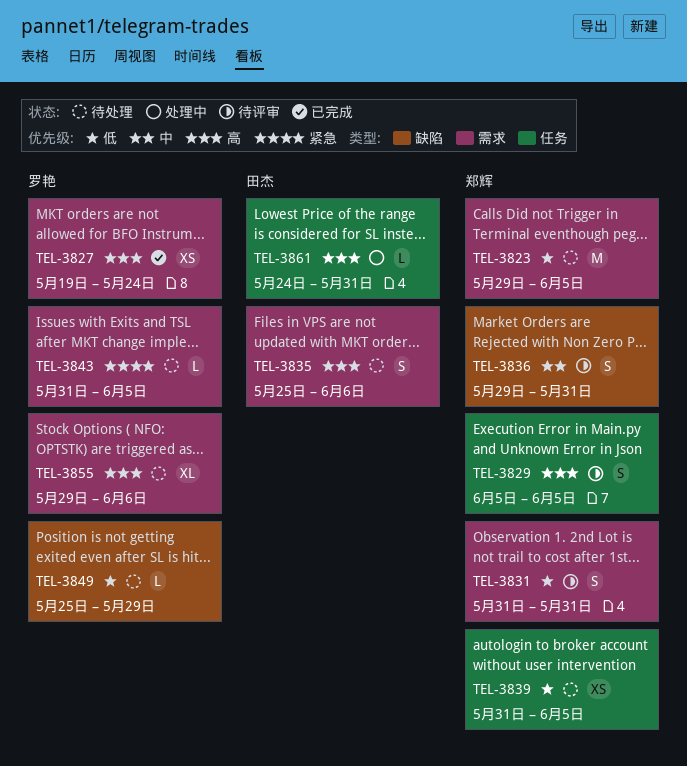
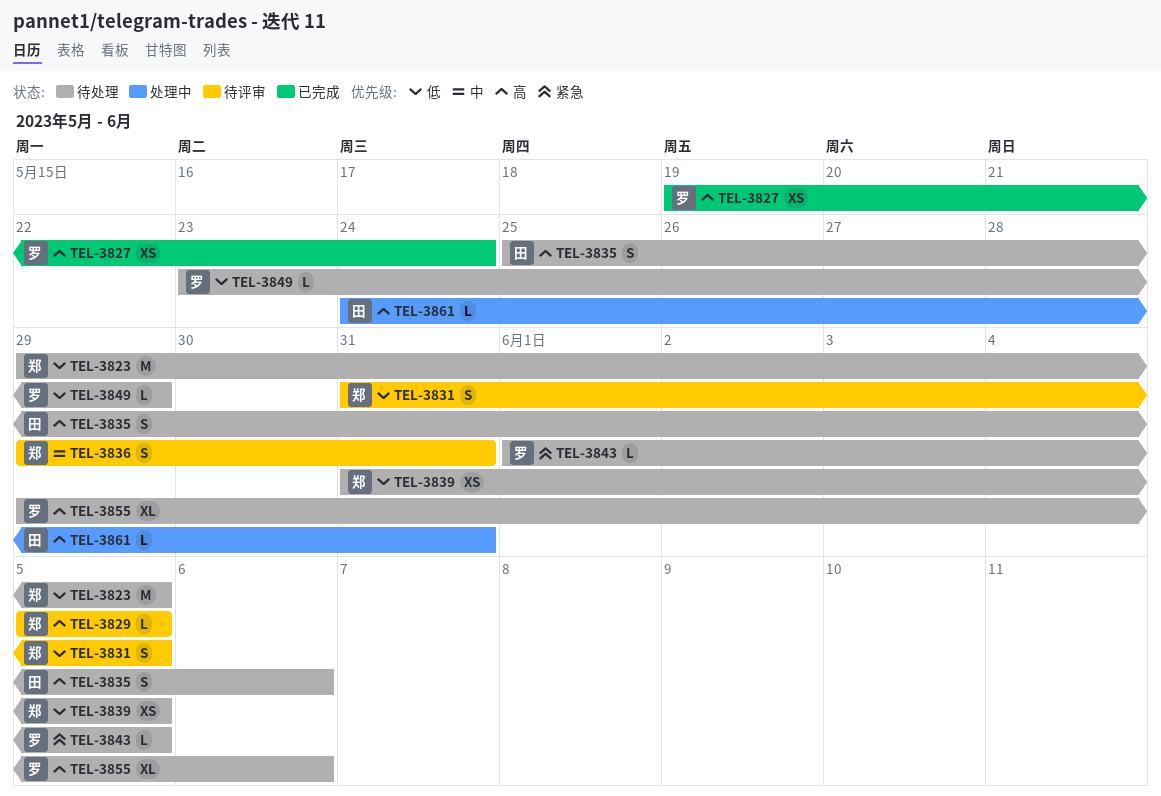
TEL-3829, estimate: S -> L
TEL-3831, due: May 31 -> Jun 5
TEL-3843, start: May 31 -> Jun 1
TEL-3849, start: May 25 -> May 23

